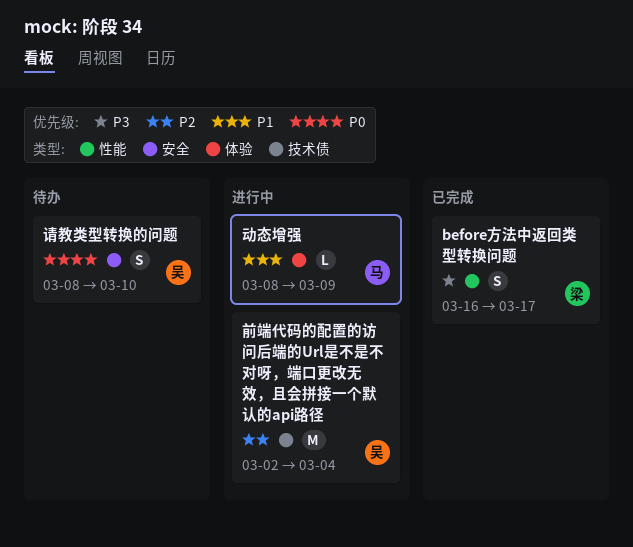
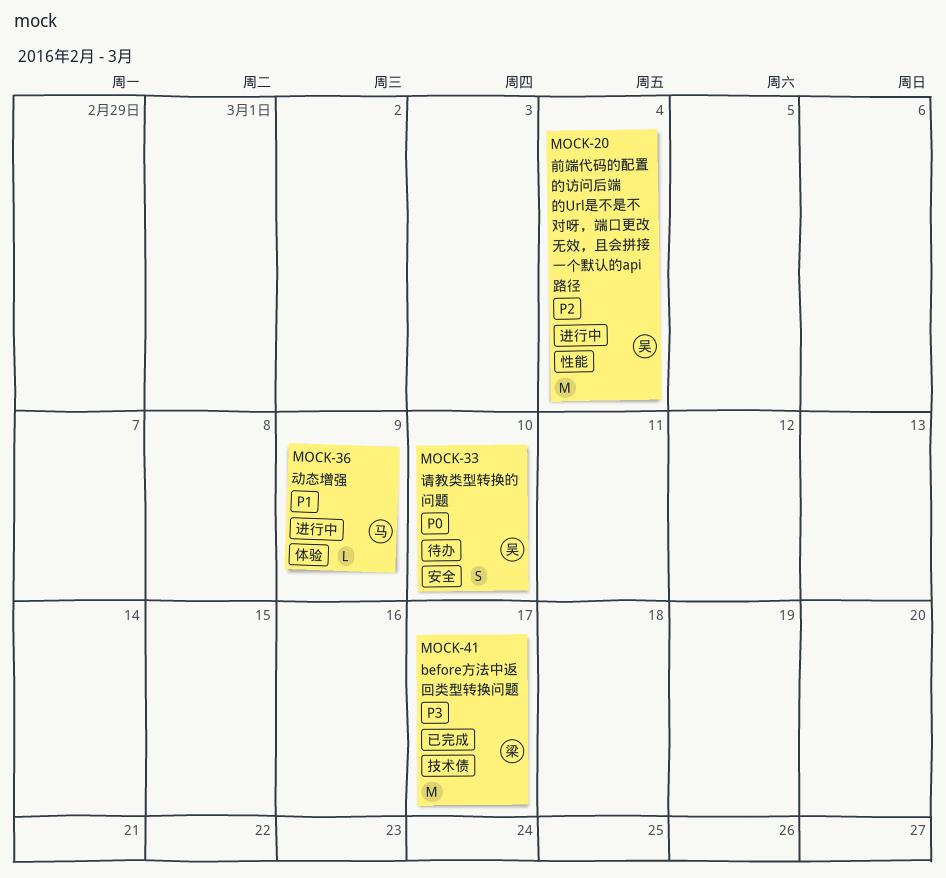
before方法中返回类型转换问题, label: 性能 -> 技术债
before方法中返回类型转换问题, estimate: S -> M
前端代码的配置的访问后端的Url是不是不对呀，端口更改无效，且会拼接一个默认的api路径, label: 技术债 -> 性能

